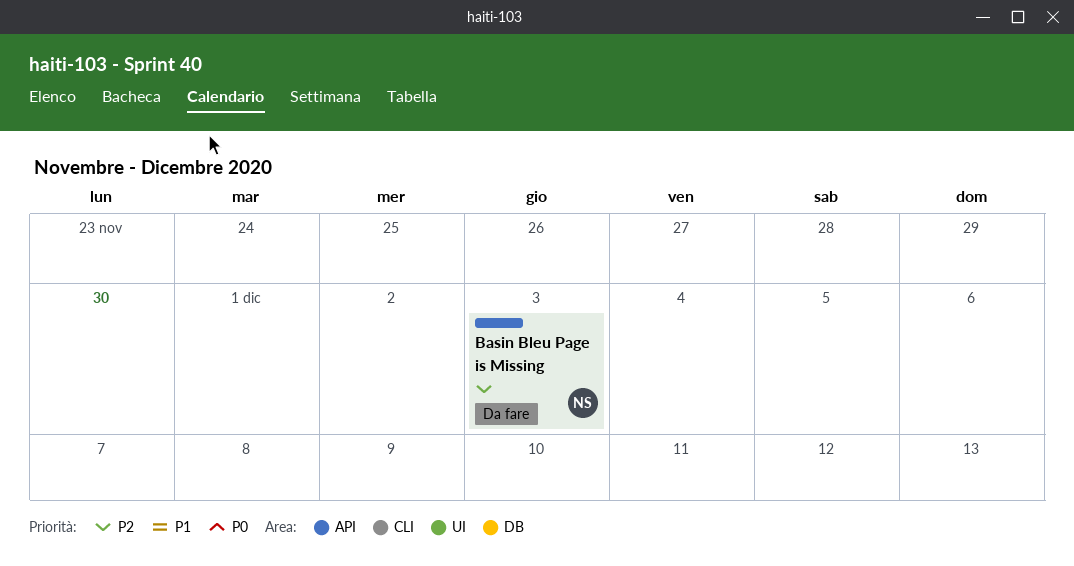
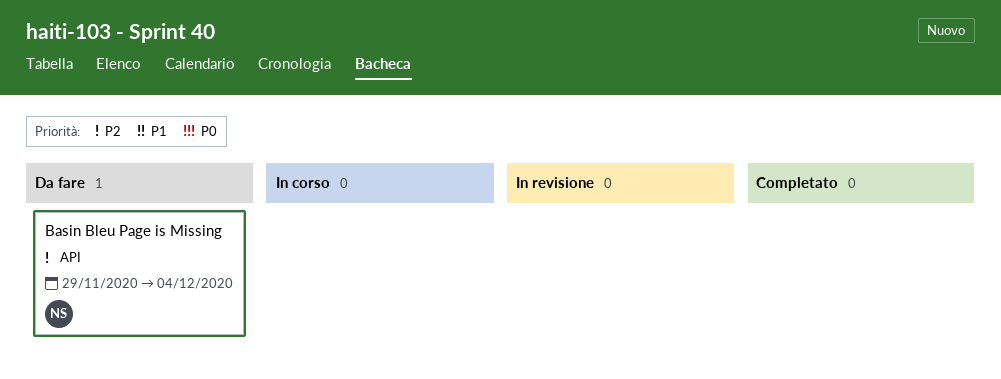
Basin Bleu Page is Missing, due: Dec 3 -> Dec 4

